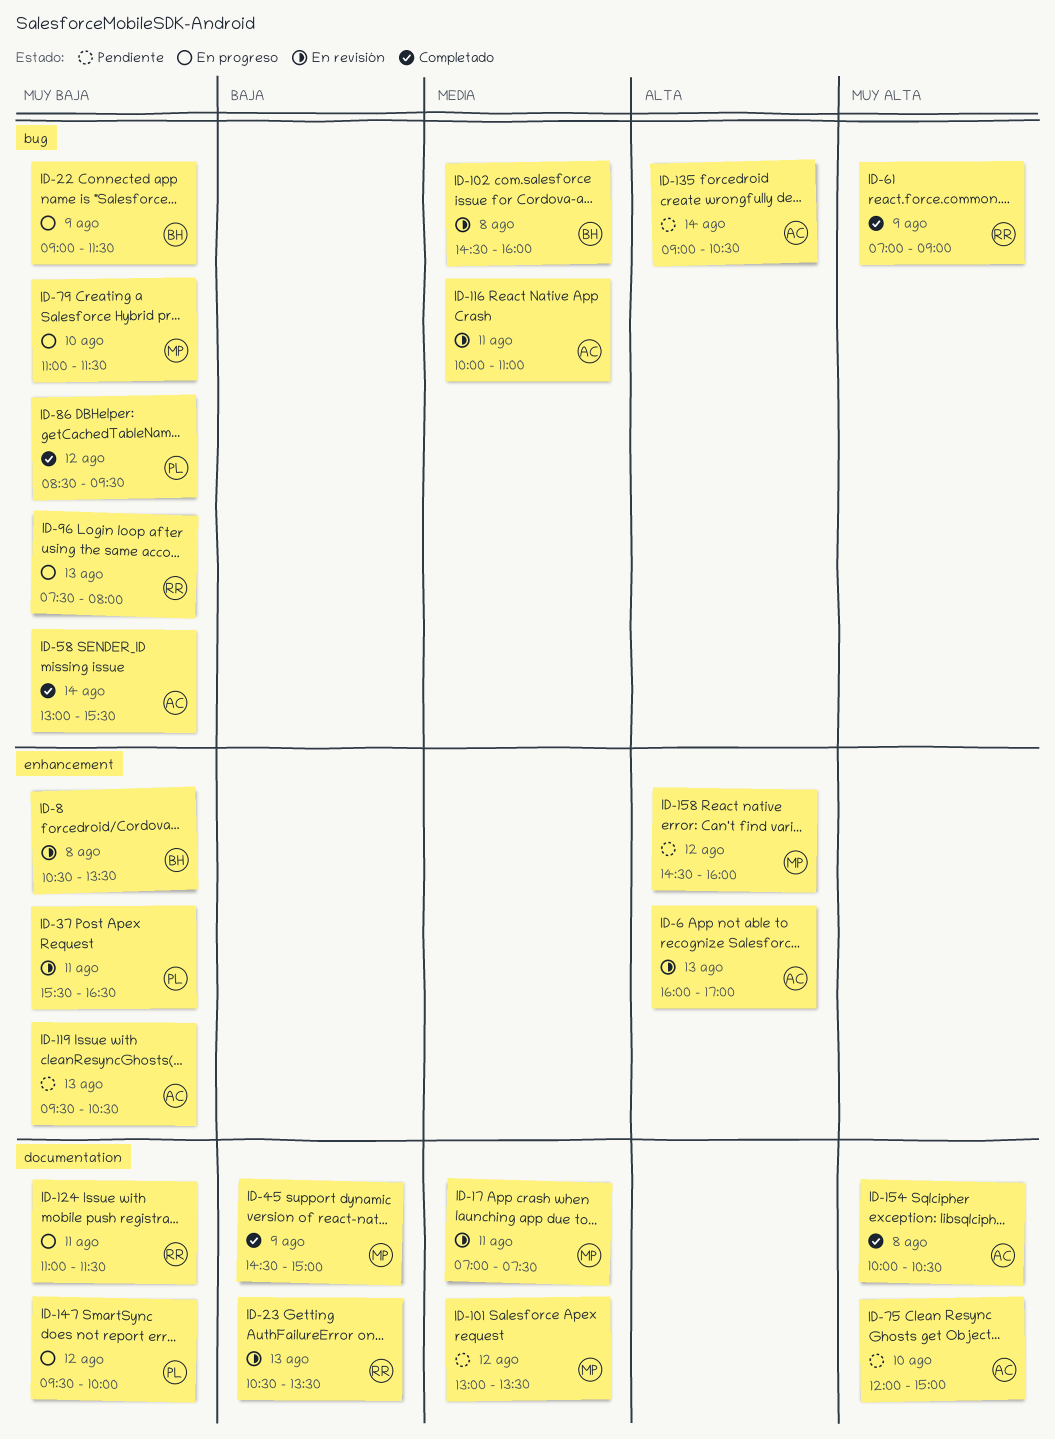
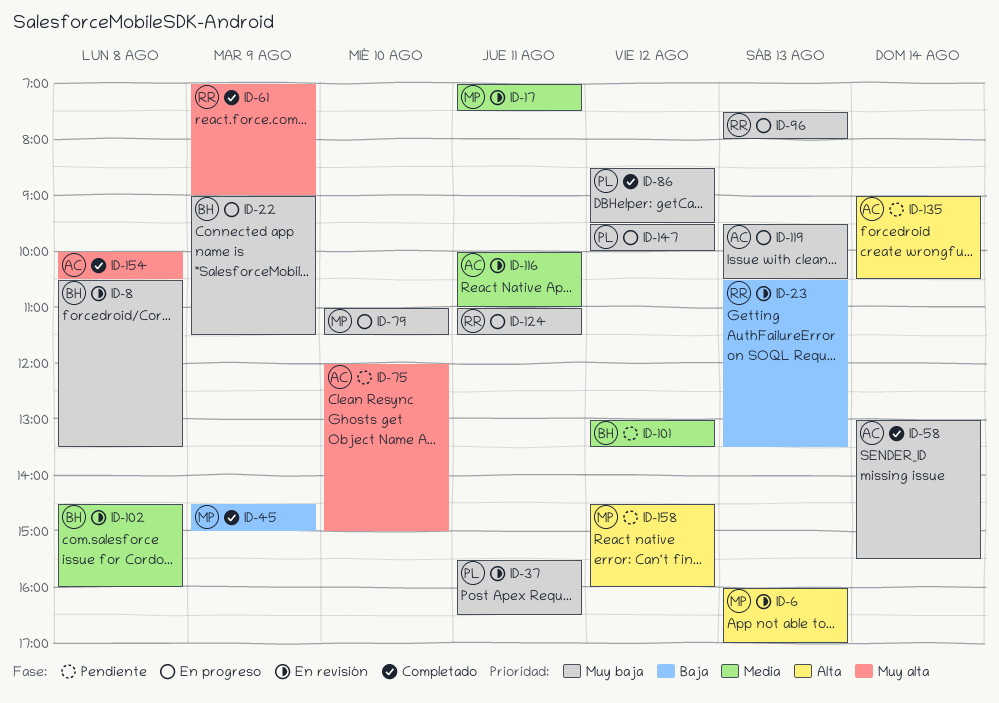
ID-6, owner: AC -> MP
ID-101, owner: MP -> BH
ID-119, status: Pendiente -> En progreso

